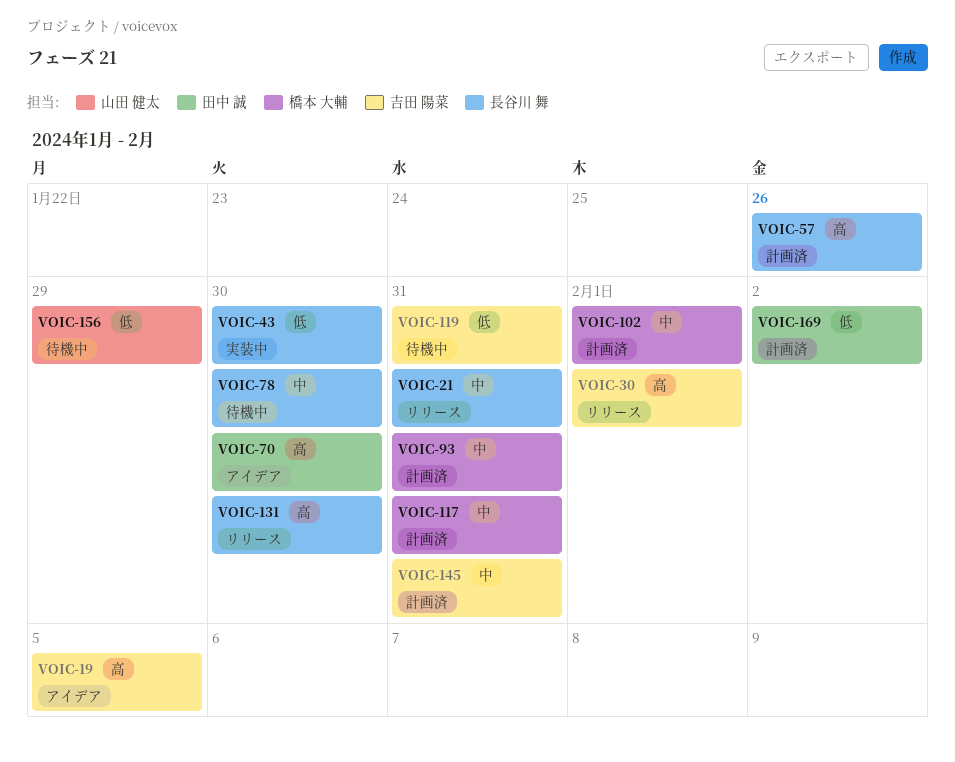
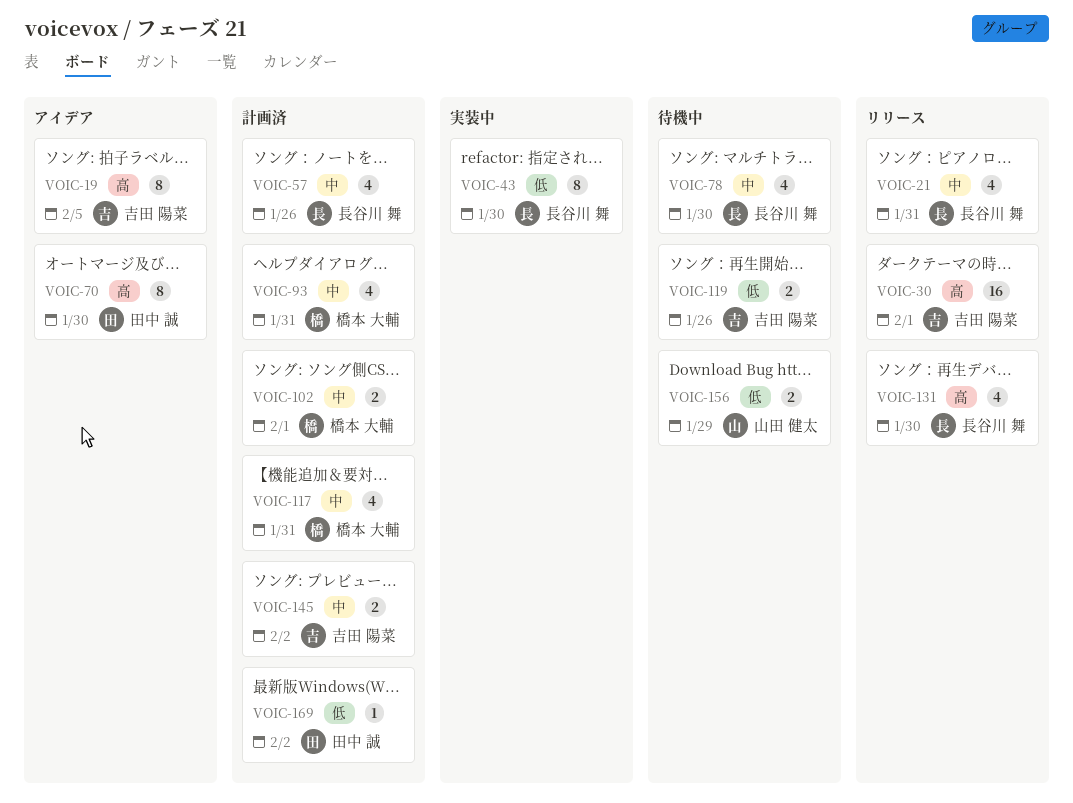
VOIC-57, priority: 高 -> 中
VOIC-119, due: Jan 31 -> Jan 26
VOIC-145, due: Jan 31 -> Feb 2

